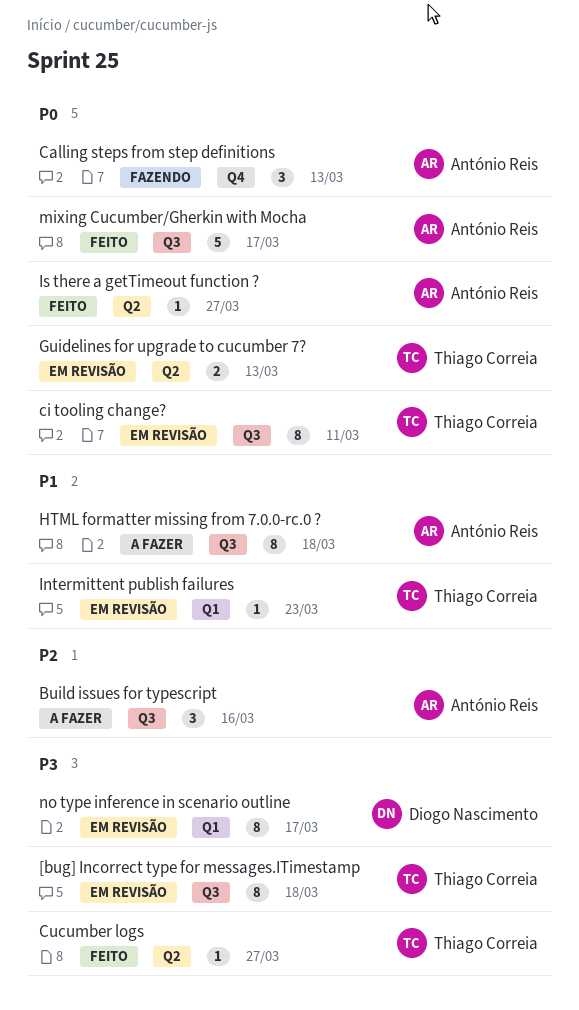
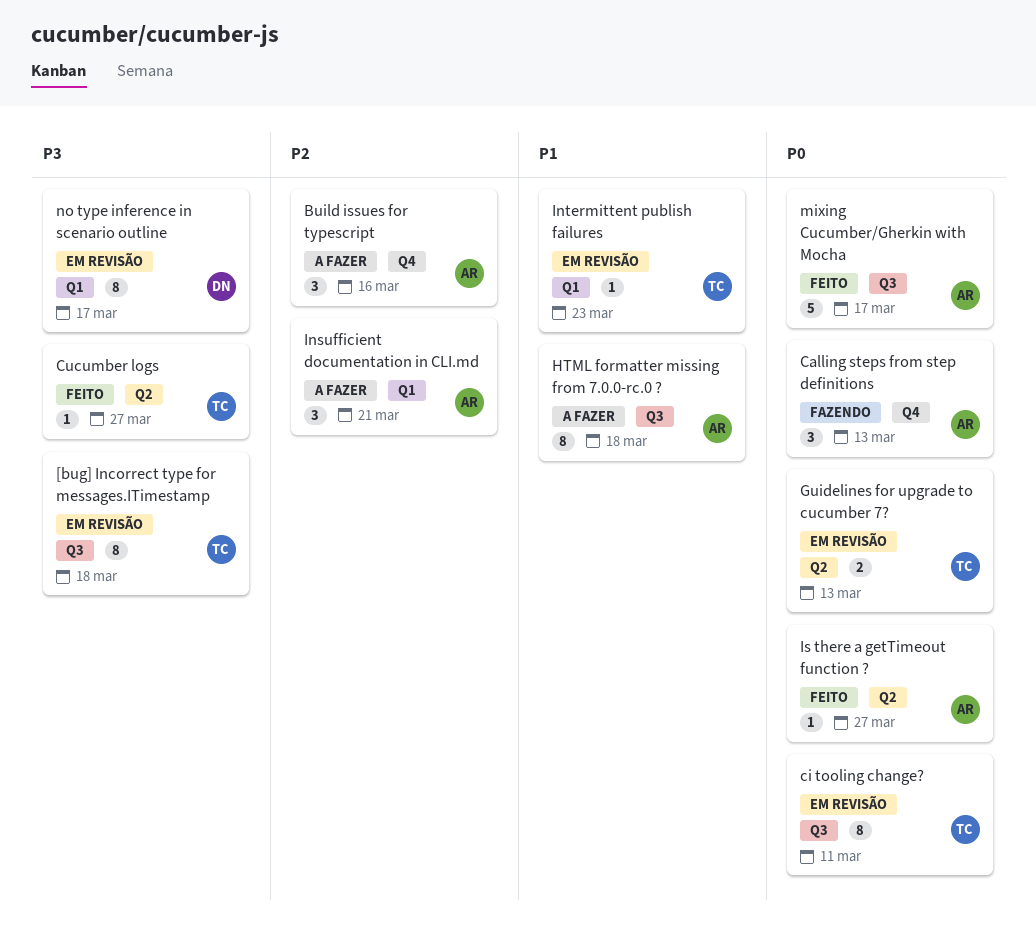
Build issues for typescript, label: Q3 -> Q4
Insufficient documentation in CLI.md: none -> present

